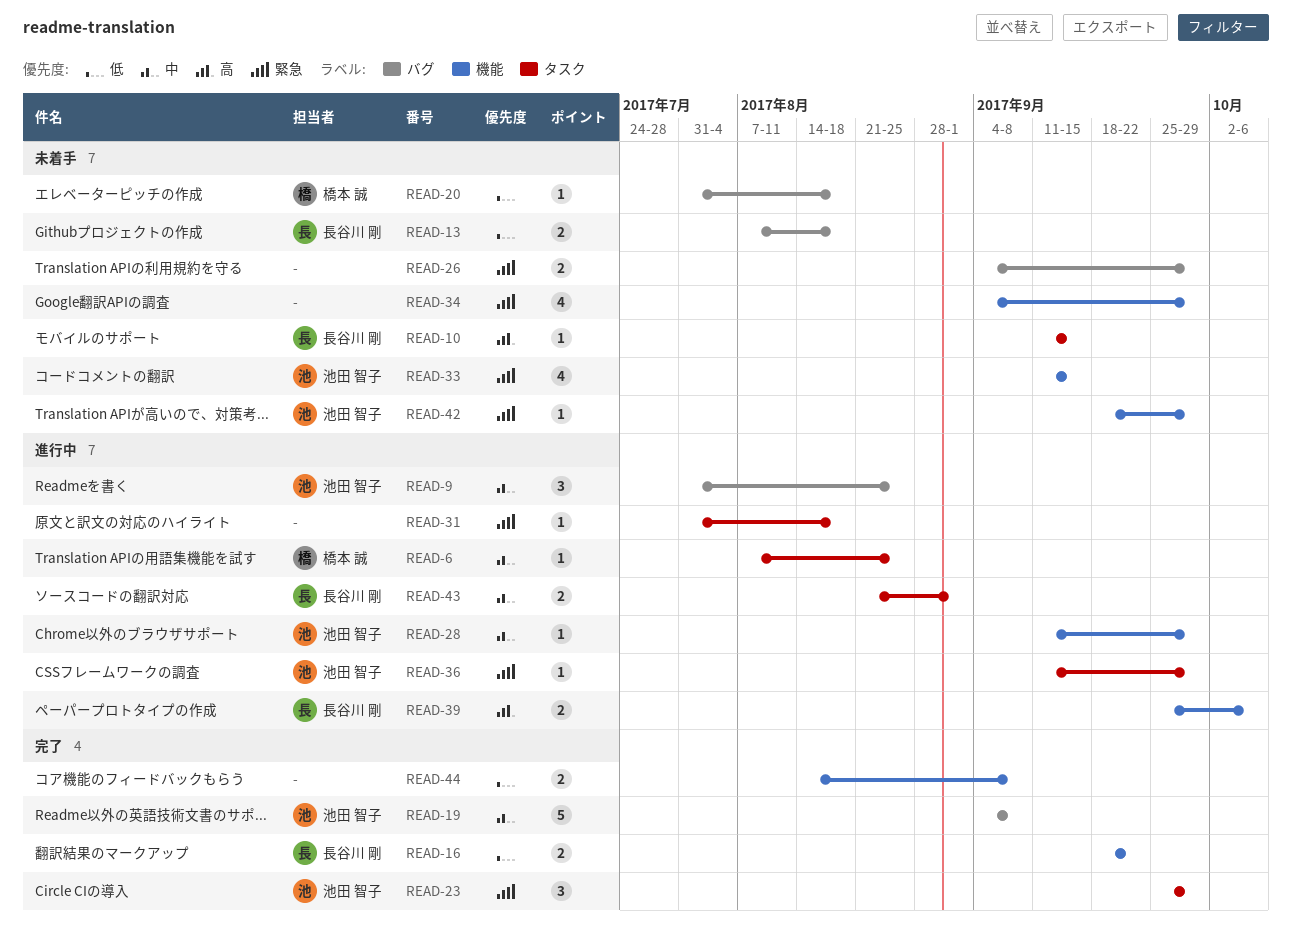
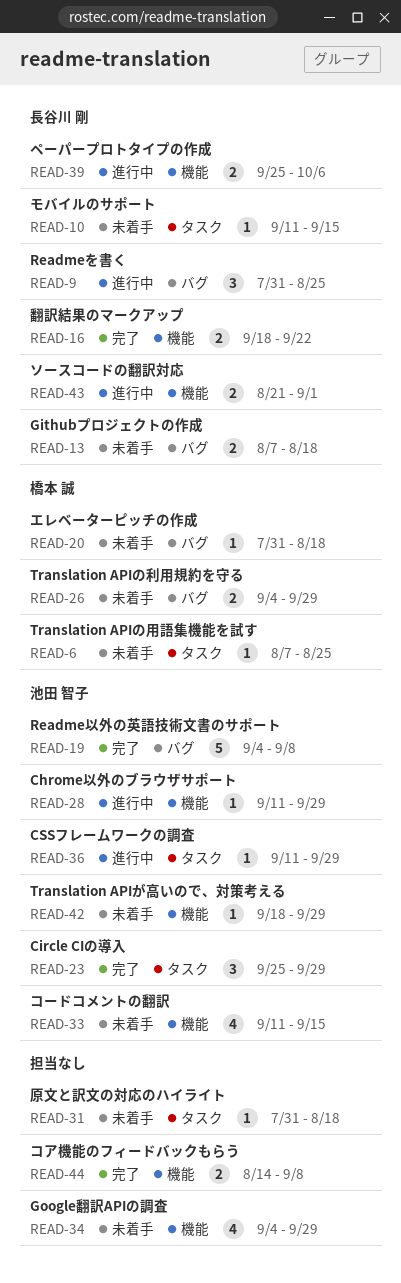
READ-6, status: 進行中 -> 未着手
READ-9, owner: 池田 智子 -> 長谷川 剛
READ-26, owner: none -> 橋本 誠
READ-31, status: 進行中 -> 未着手
READ-43, label: タスク -> 機能

